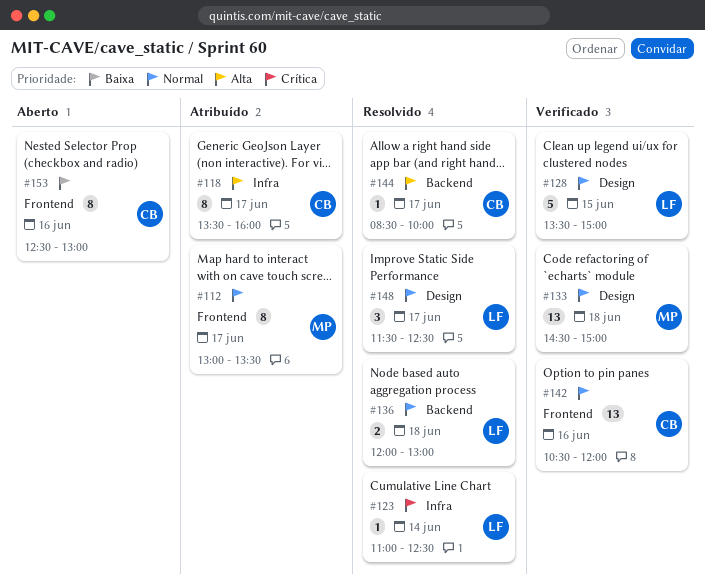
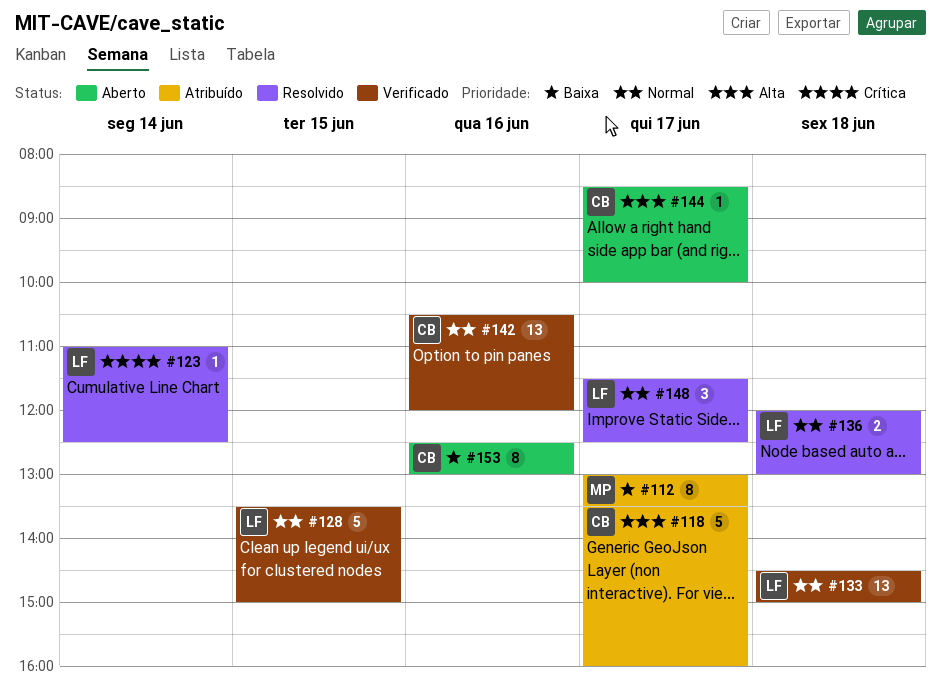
#112, priority: Normal -> Baixa
#118, estimate: 8 -> 5
#133, owner: MP -> LF
#144, status: Resolvido -> Aberto

